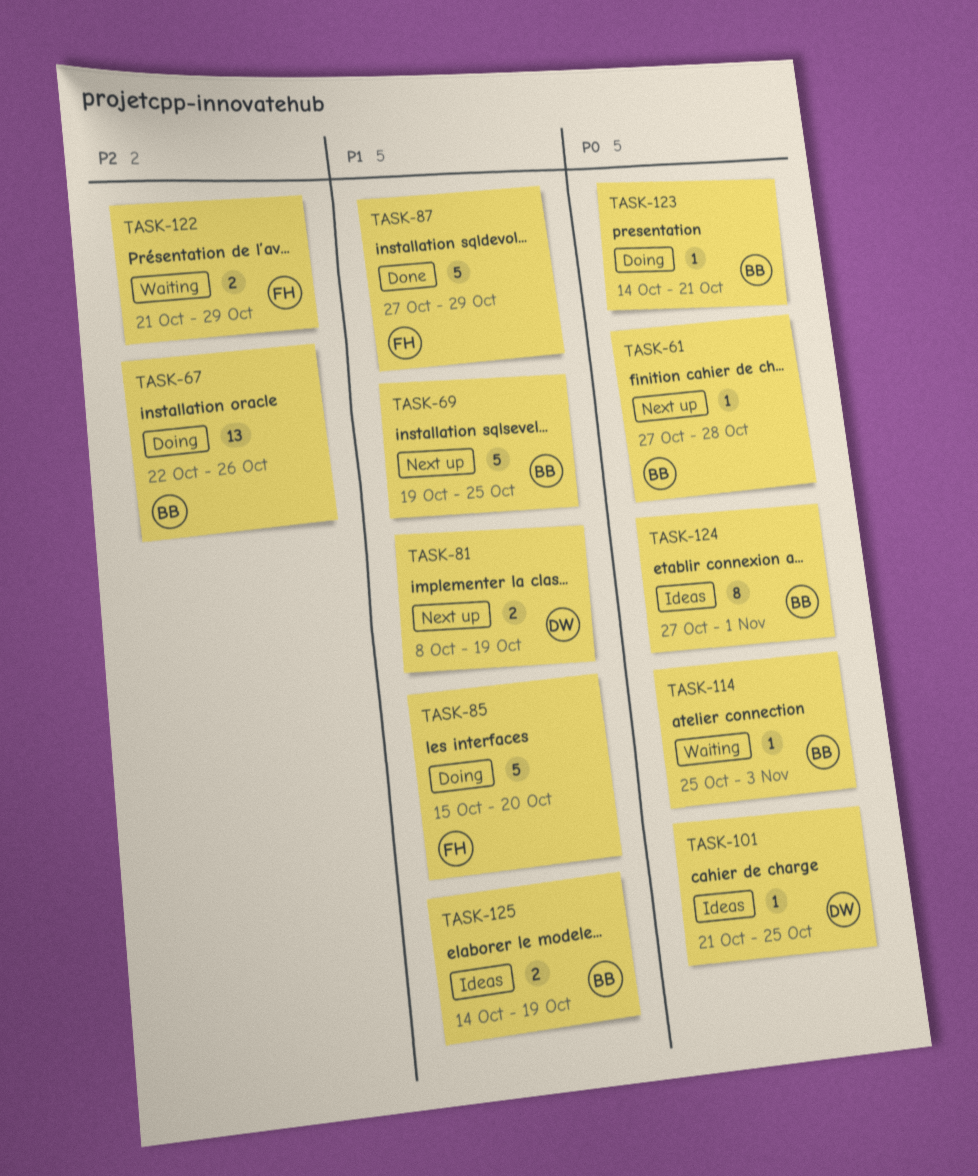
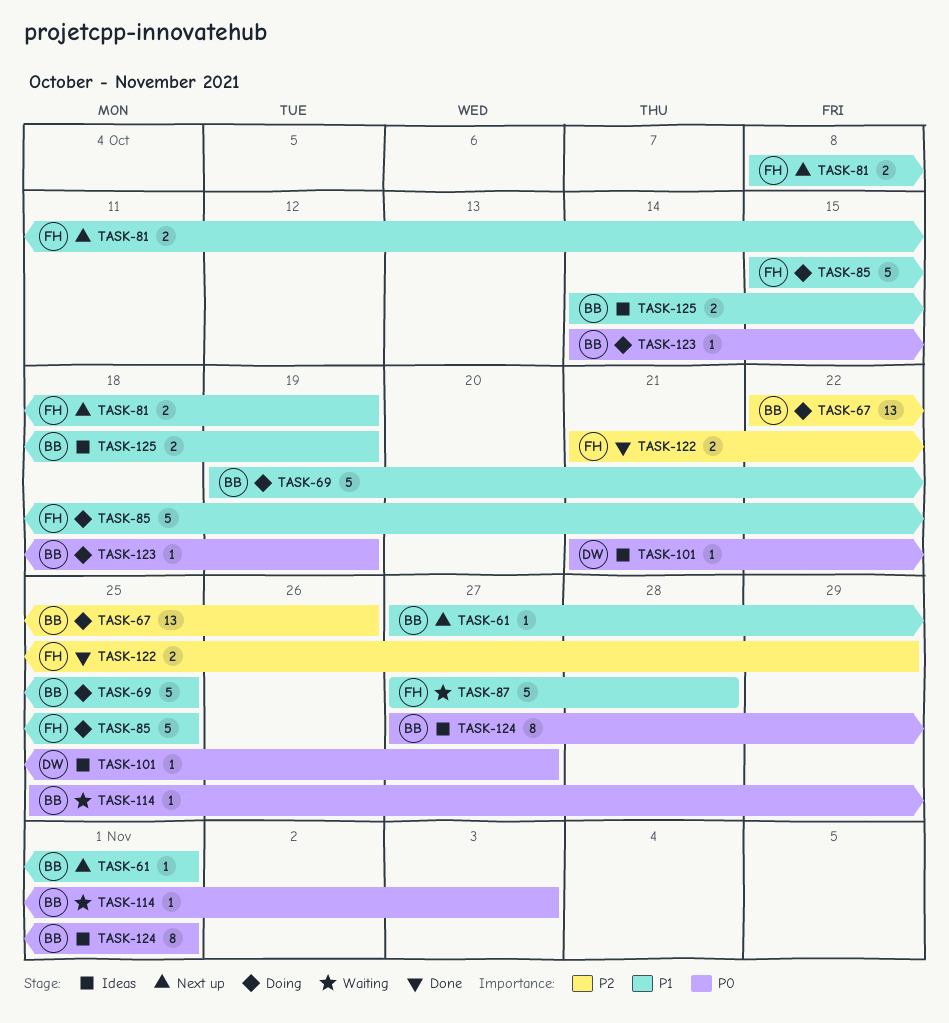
TASK-61, priority: P0 -> P1
TASK-61, due: Oct 28 -> Nov 1
TASK-69, status: Next up -> Doing
TASK-81, owner: DW -> FH
TASK-85, due: Oct 20 -> Oct 25
TASK-87, status: Done -> Waiting
TASK-87, due: Oct 29 -> Oct 28
TASK-101, due: Oct 25 -> Oct 27
TASK-122, status: Waiting -> Done
TASK-123, due: Oct 21 -> Oct 19

